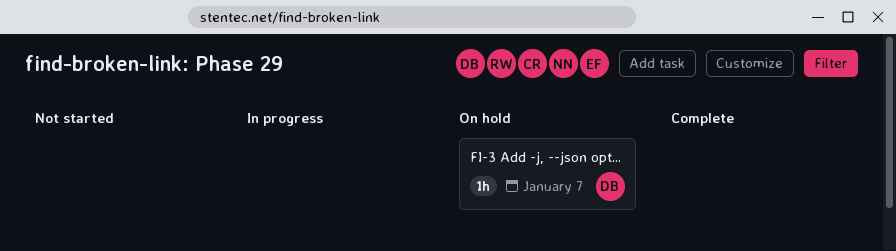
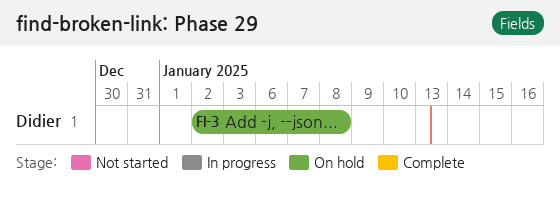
FI-3, due: Jan 7 -> Jan 8

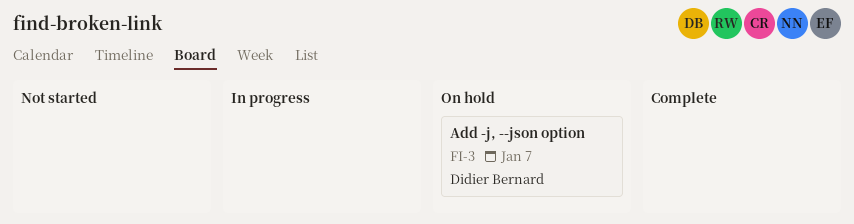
FI-3, due: Jan 8 -> Jan 7

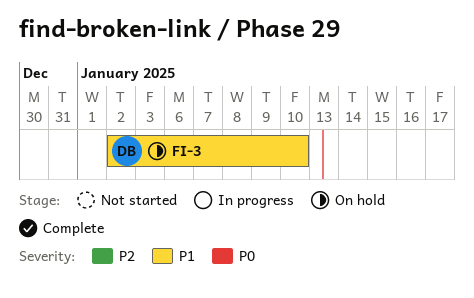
FI-3, due: Jan 7 -> Jan 10

